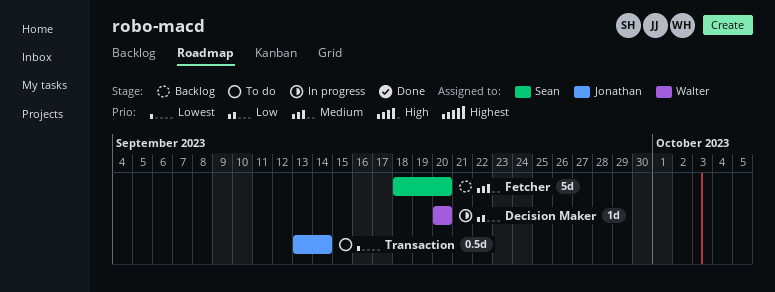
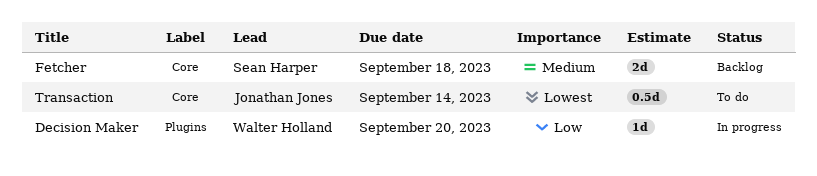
Fetcher, estimate: 5d -> 2d
Fetcher, due: Sep 20 -> Sep 18

